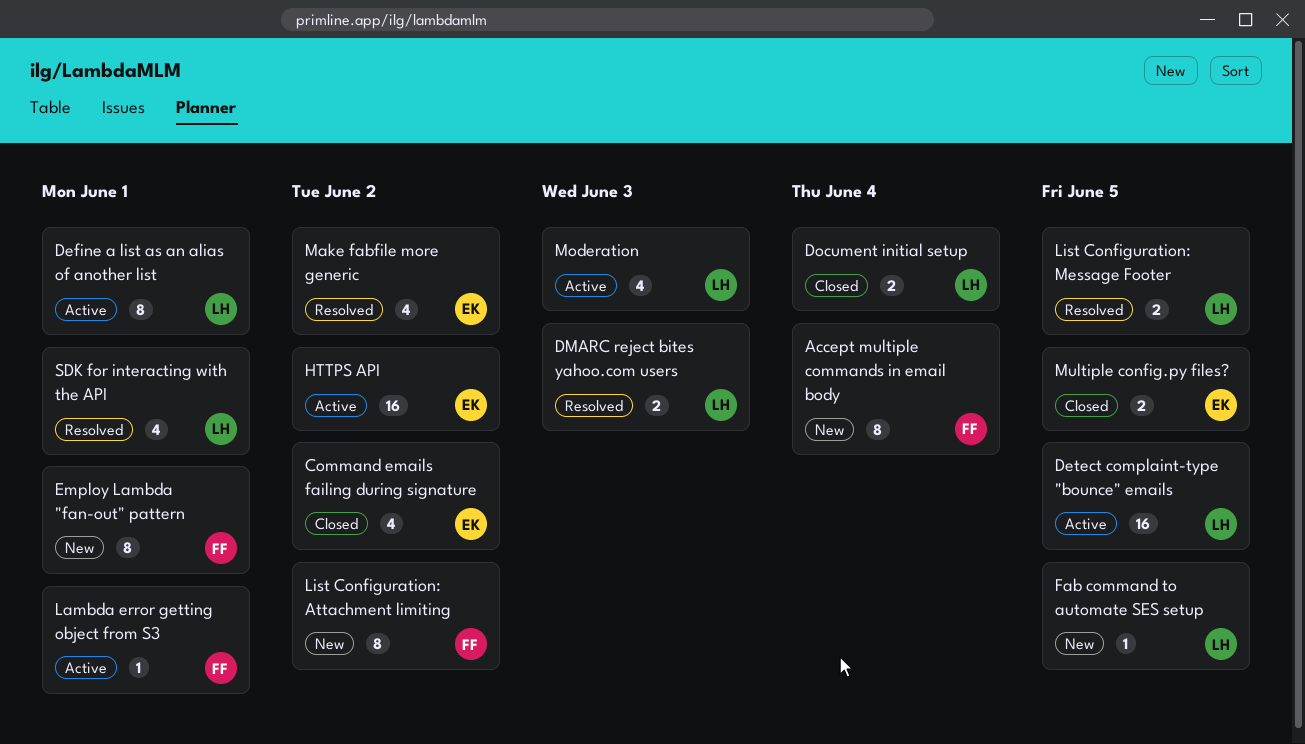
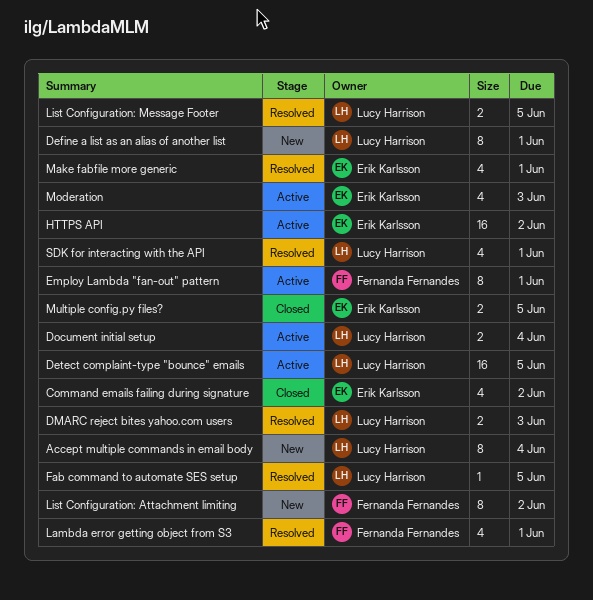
Accept multiple commands in email body, owner: Fernanda Fernandes -> Lucy Harrison
Define a list as an alias of another list, status: Active -> New
Document initial setup, status: Closed -> Active
Employ Lambda "fan-out" pattern, status: New -> Active
Fab command to automate SES setup, status: New -> Resolved
Lambda error getting object from S3, status: Active -> Resolved
Lambda error getting object from S3, estimate: 1 -> 4
Make fabfile more generic, due: Jun 2 -> Jun 1
Moderation, owner: Lucy Harrison -> Erik Karlsson

